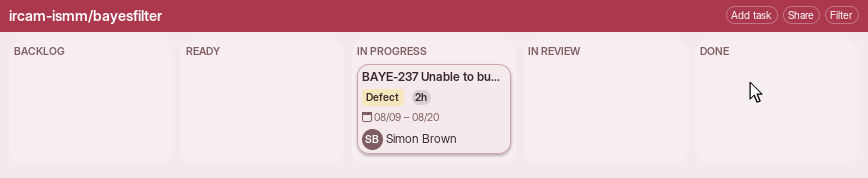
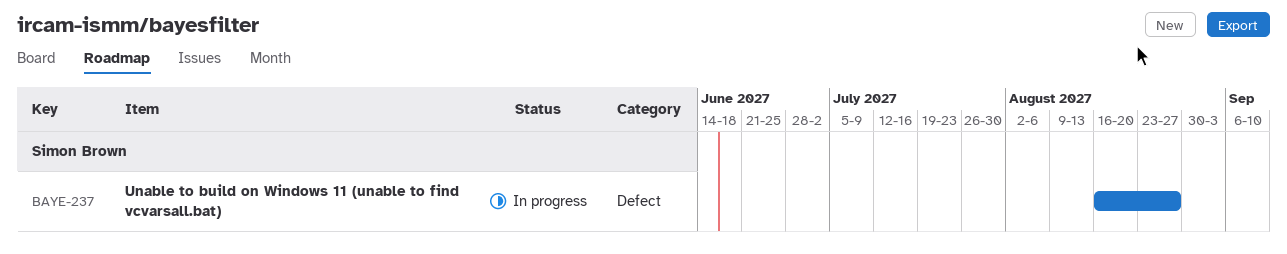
BAYE-237, start: Aug 9 -> Aug 16
BAYE-237, due: Aug 20 -> Aug 27

